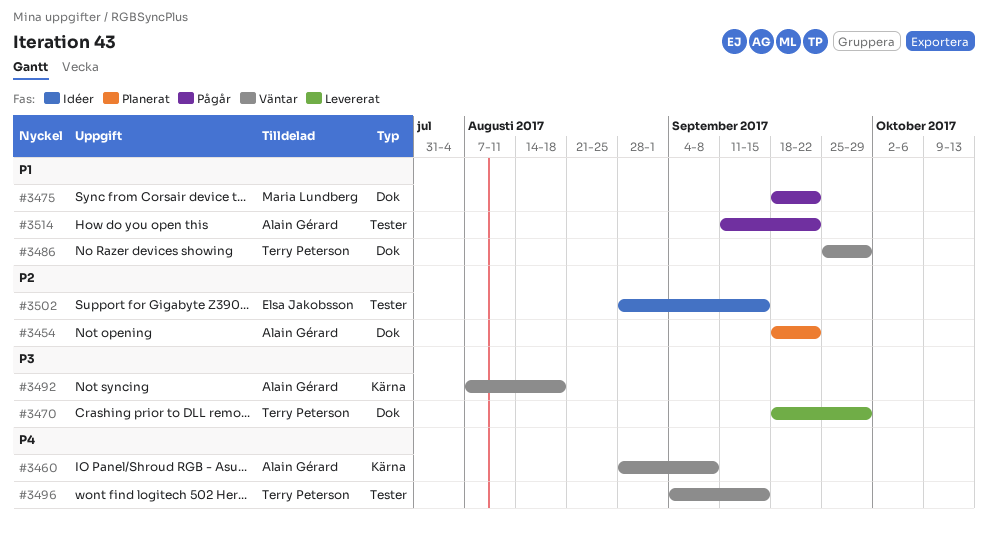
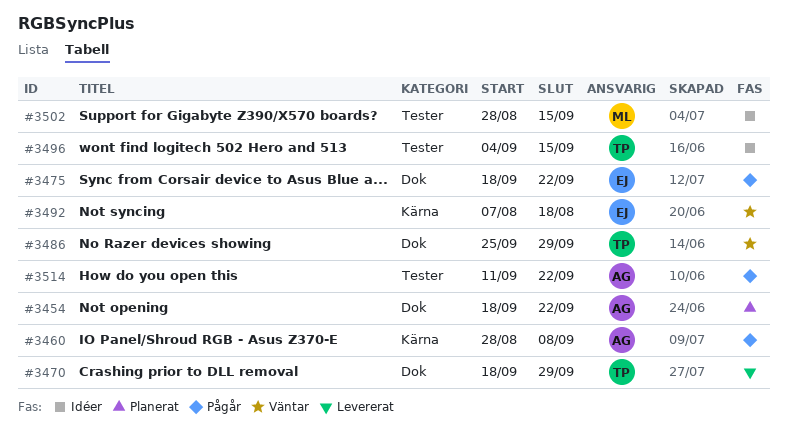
#3460, status: Väntar -> Pågår
#3475, owner: Maria Lundberg -> Elsa Jakobsson
#3492, owner: Alain Gérard -> Elsa Jakobsson
#3496, status: Väntar -> Idéer
#3502, owner: Elsa Jakobsson -> Maria Lundberg

